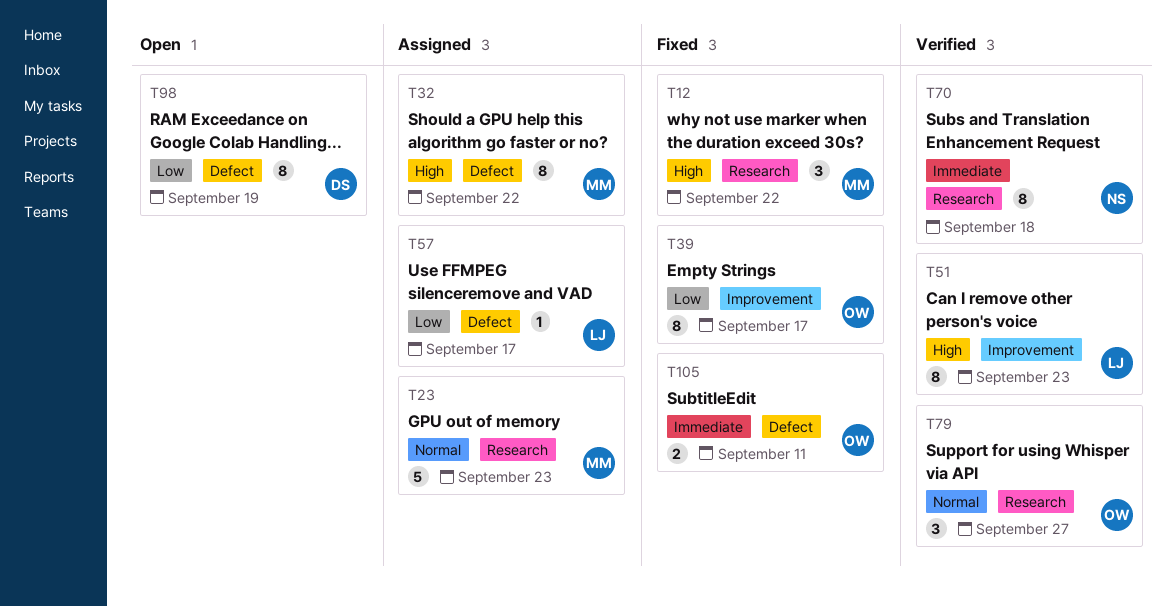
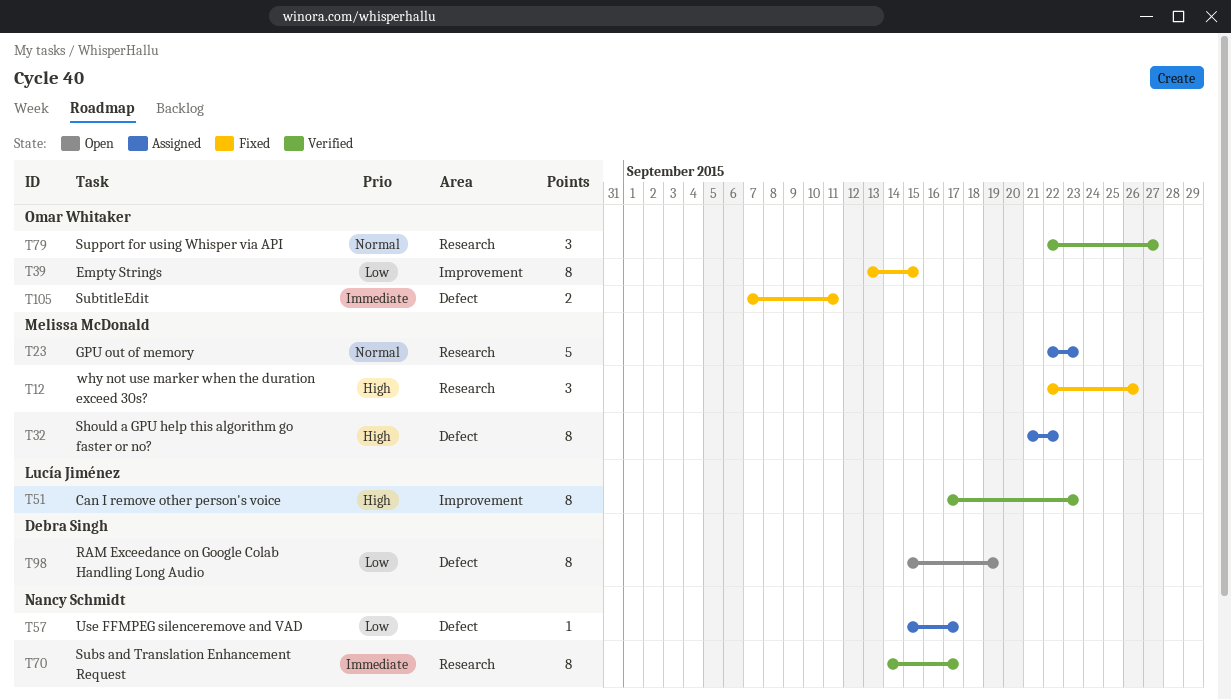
T12, due: Sep 22 -> Sep 26
T39, due: Sep 17 -> Sep 15
T57, owner: Lucía Jiménez -> Nancy Schmidt
T70, due: Sep 18 -> Sep 17

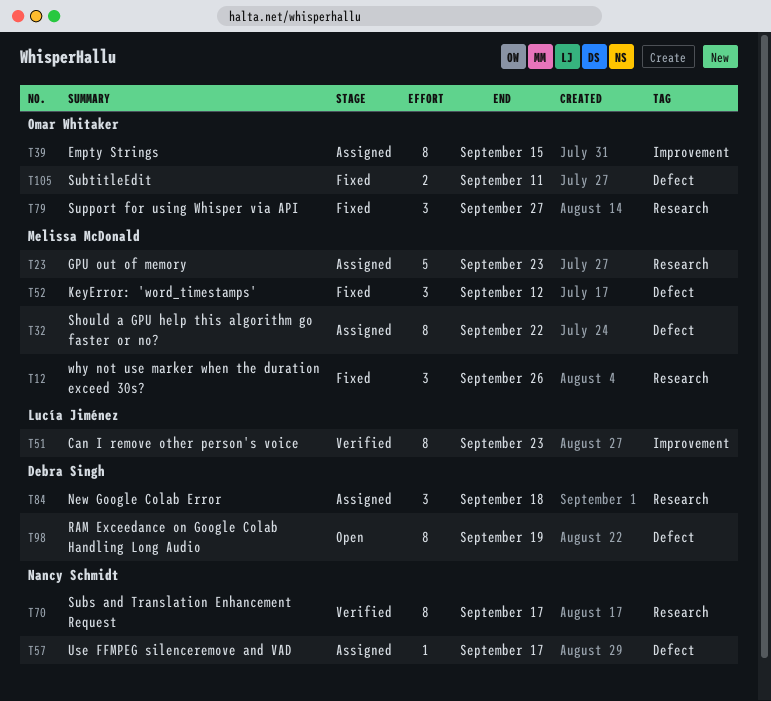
T39, status: Fixed -> Assigned
T52: none -> present
T79, status: Verified -> Fixed
T84: none -> present

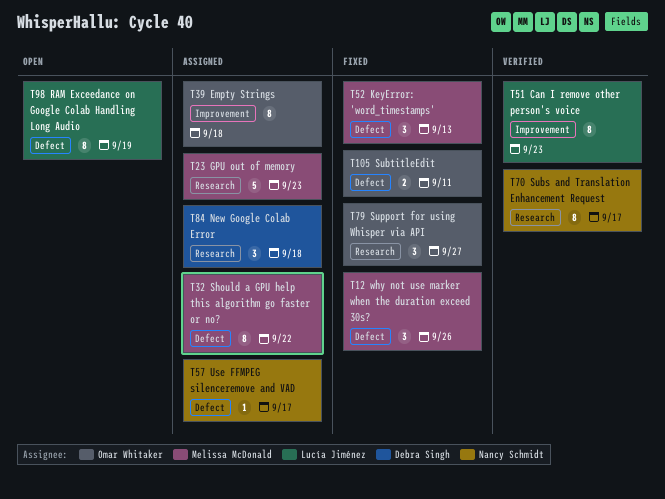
T12, label: Research -> Defect
T39, due: Sep 15 -> Sep 18
T52, due: Sep 12 -> Sep 13
T98, owner: Debra Singh -> Lucía Jiménez

